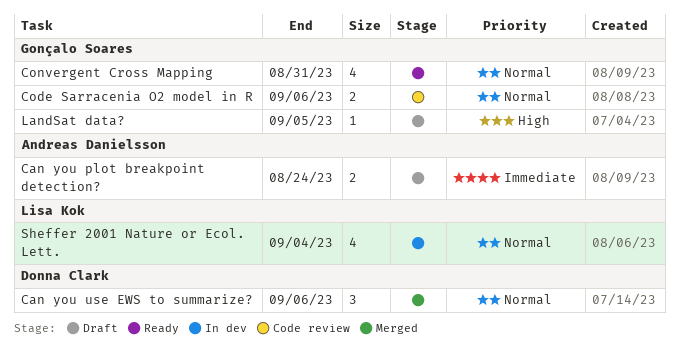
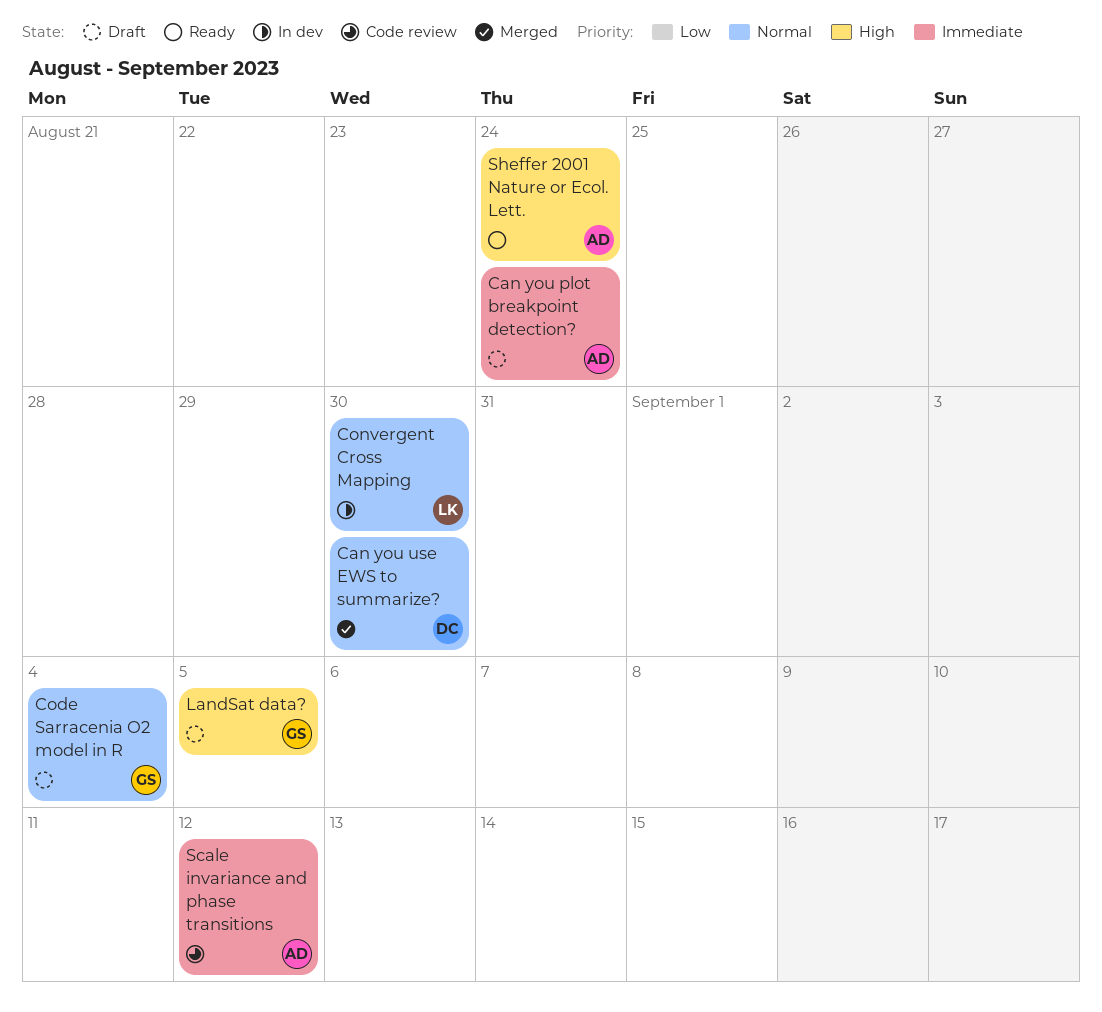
Can you use EWS to summarize?, due: Sep 6 -> Aug 30
Code Sarracenia O2 model in R, status: Code review -> Draft
Code Sarracenia O2 model in R, due: Sep 6 -> Sep 4
Convergent Cross Mapping, status: Ready -> In dev
Convergent Cross Mapping, owner: Gonçalo Soares -> Lisa Kok
Convergent Cross Mapping, due: Aug 31 -> Aug 30
Scale invariance and phase transitions: none -> present
Sheffer 2001 Nature or Ecol. Lett., status: In dev -> Ready
Sheffer 2001 Nature or Ecol. Lett., owner: Lisa Kok -> Andreas Danielsson
Sheffer 2001 Nature or Ecol. Lett., priority: Normal -> High
Sheffer 2001 Nature or Ecol. Lett., due: Sep 4 -> Aug 24

